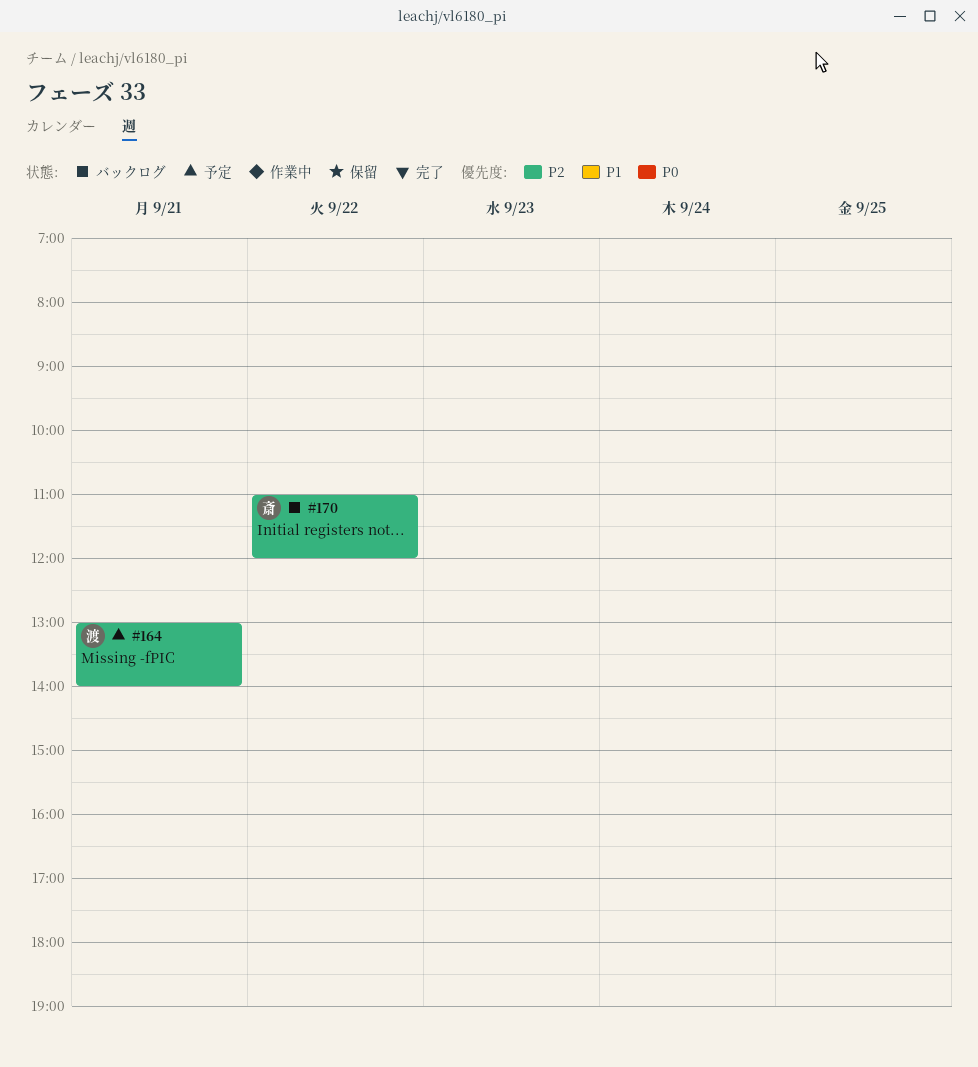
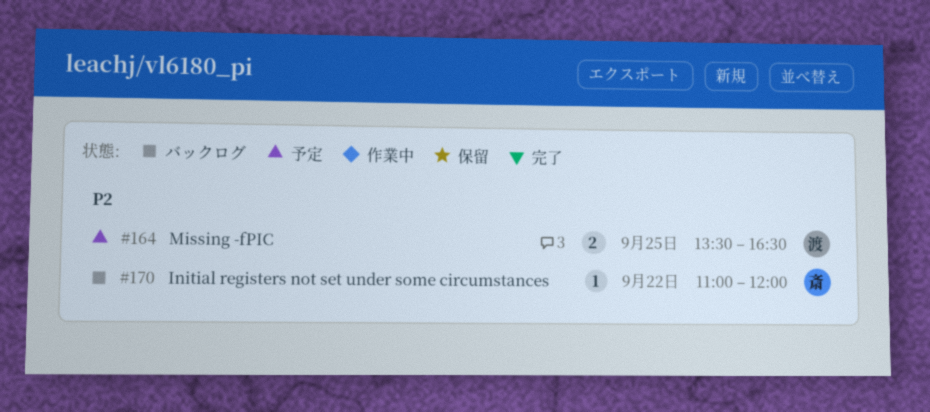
#164, day: Sep 21 -> Sep 25
#164, begins: 13:00 -> 13:30
#164, ends: 14:00 -> 16:30

